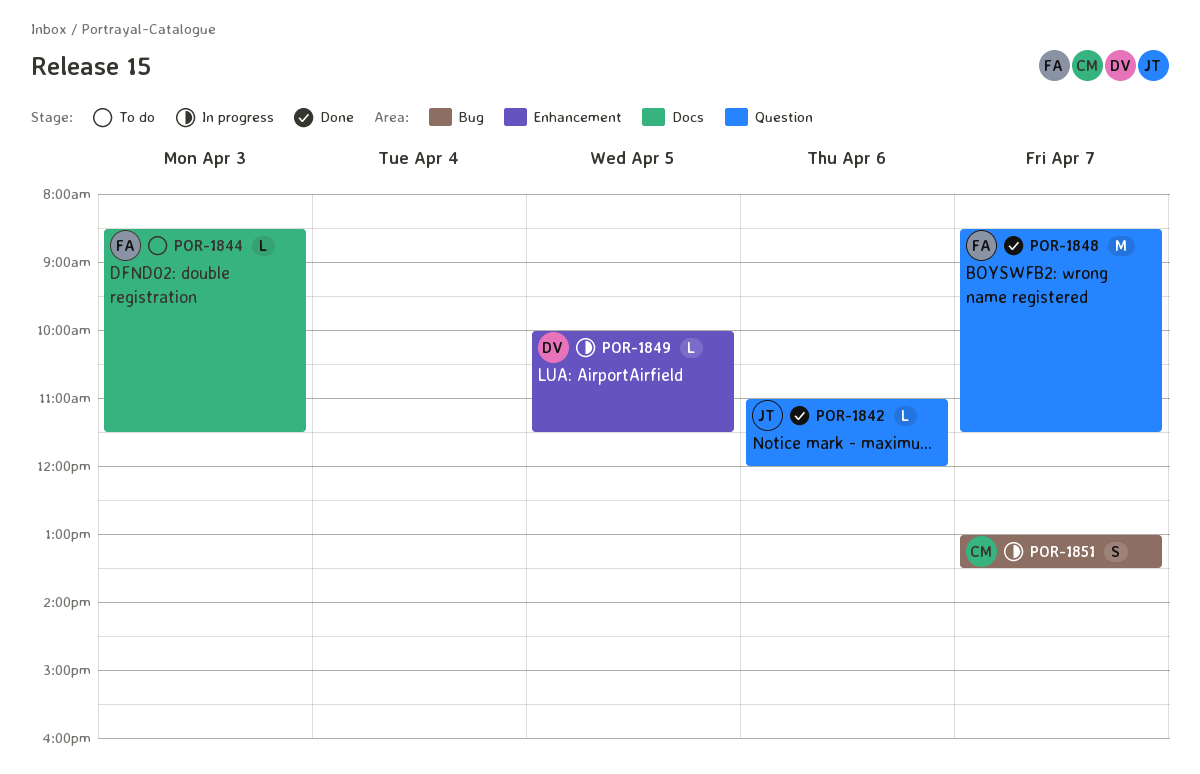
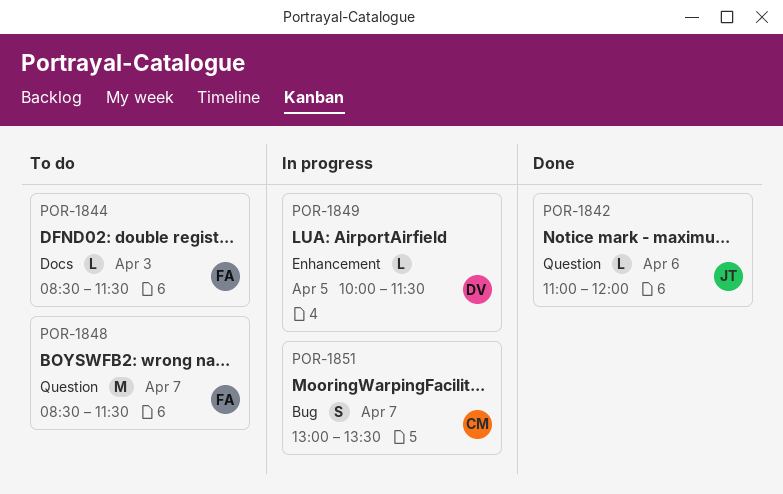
POR-1848, status: Done -> To do

